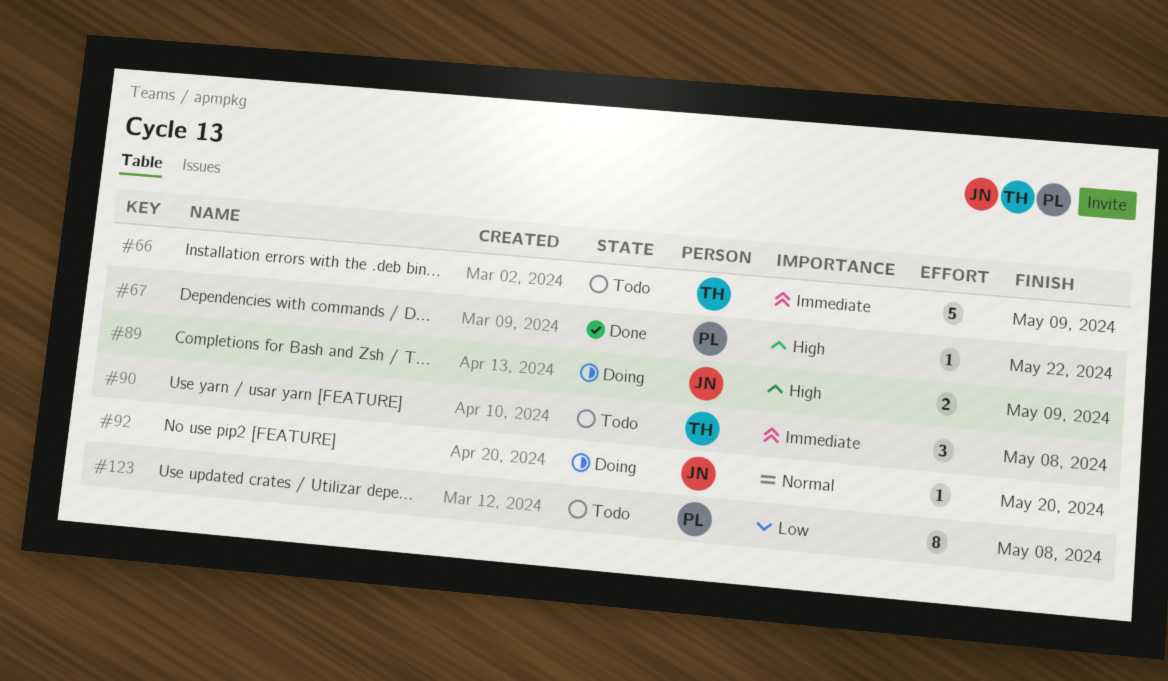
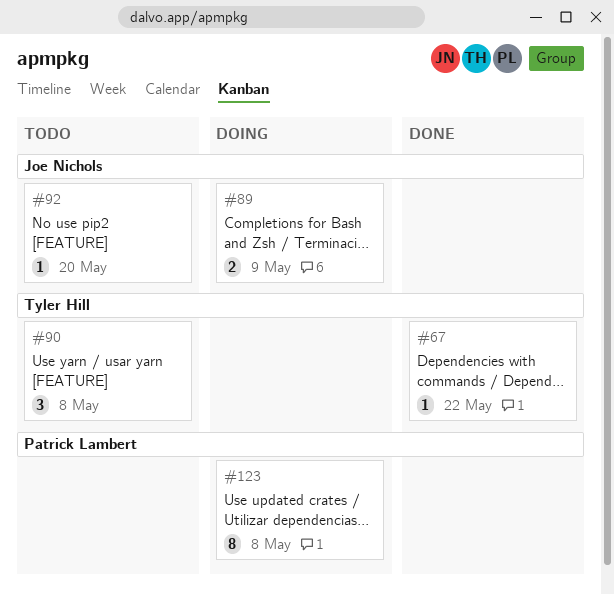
#66: present -> none
#67, owner: Patrick Lambert -> Tyler Hill
#92, status: Doing -> Todo
#123, status: Todo -> Doing

